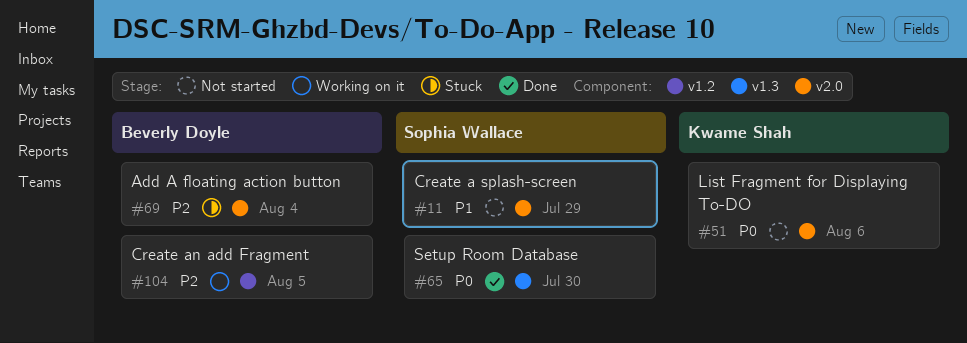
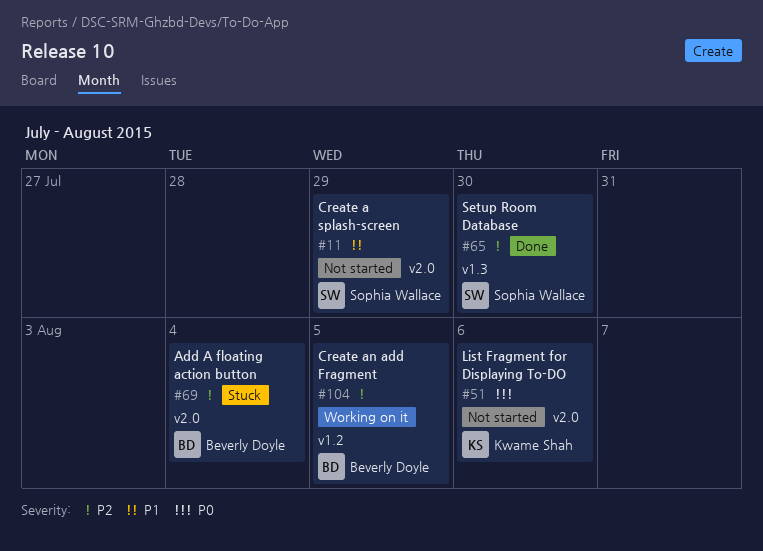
#65, priority: P0 -> P2

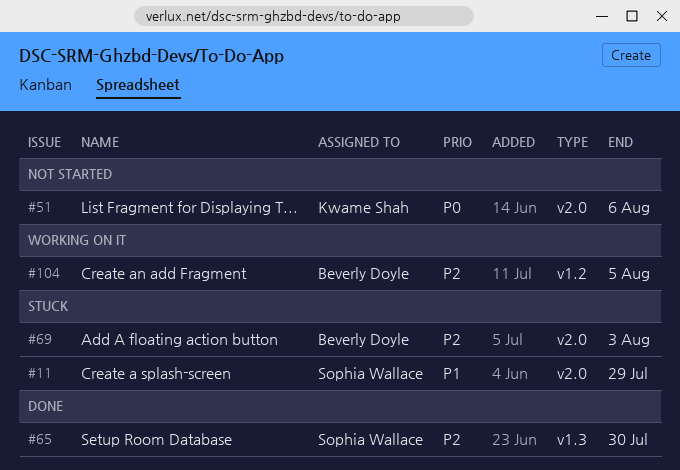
#11, status: Not started -> Stuck
#69, due: Aug 4 -> Aug 3

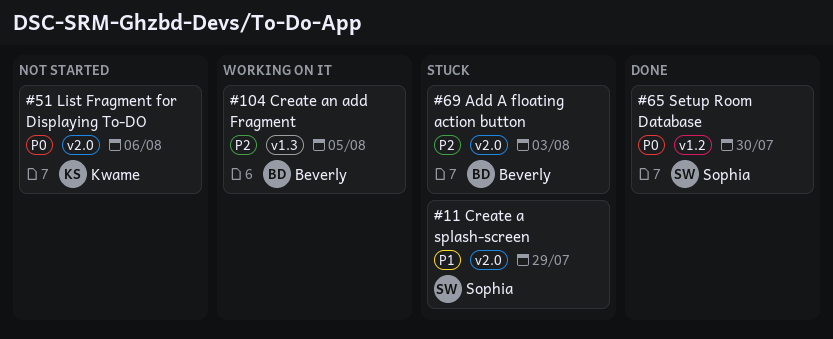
#65, priority: P2 -> P0
#65, label: v1.3 -> v1.2
#104, label: v1.2 -> v1.3

